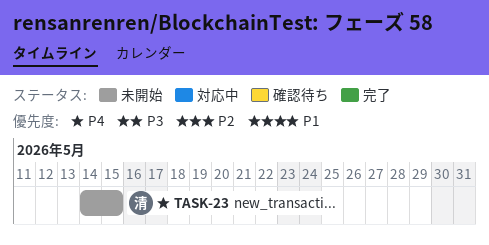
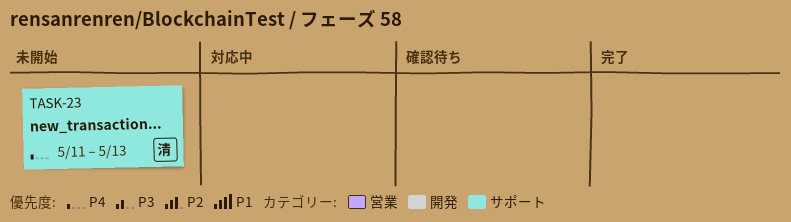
TASK-23, start: May 14 -> May 11
TASK-23, due: May 15 -> May 13

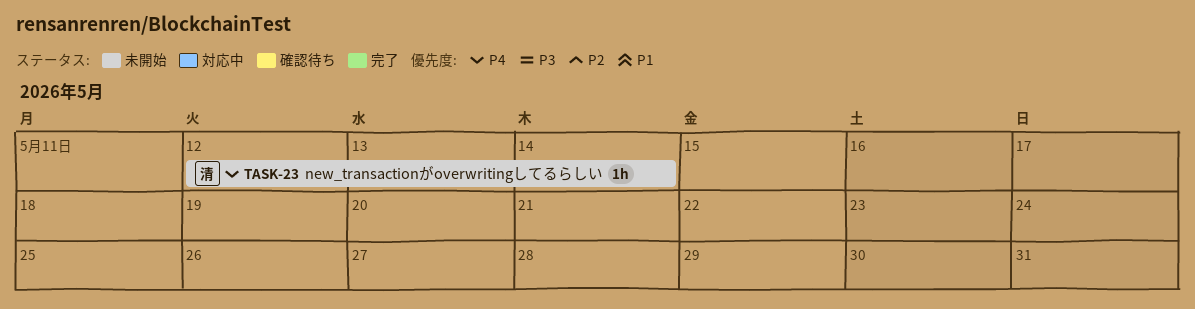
TASK-23, start: May 11 -> May 12
TASK-23, due: May 13 -> May 14

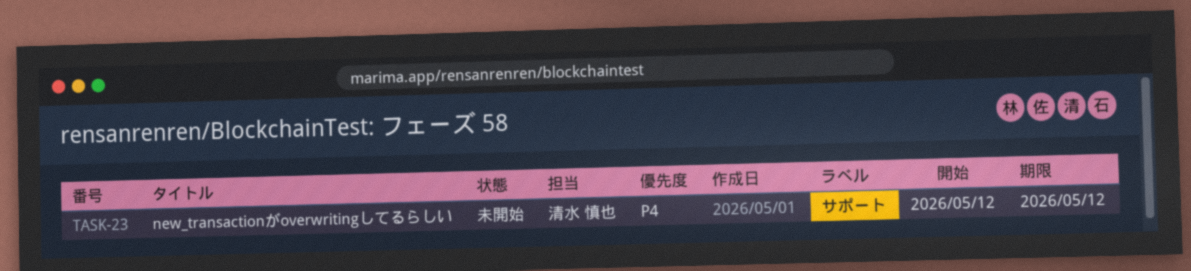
TASK-23, due: May 14 -> May 12

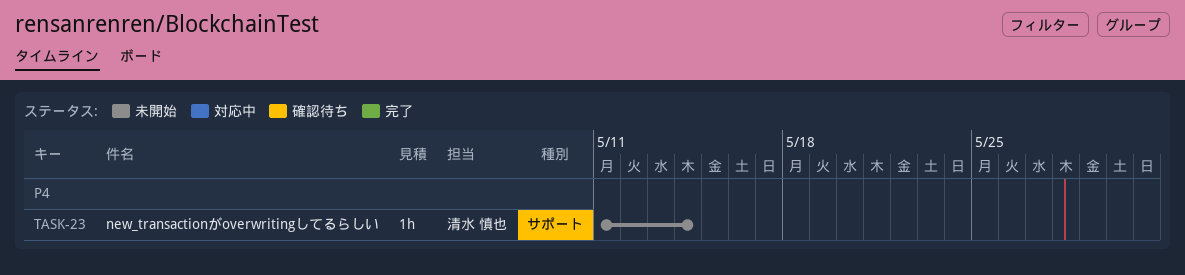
TASK-23, start: May 12 -> May 11
TASK-23, due: May 12 -> May 14

